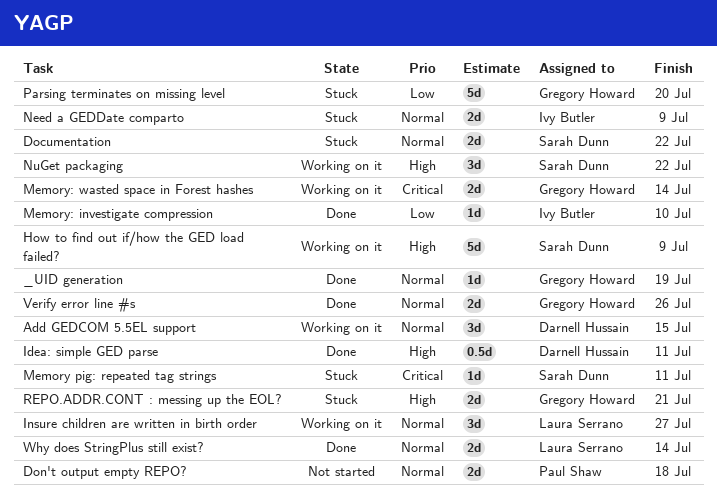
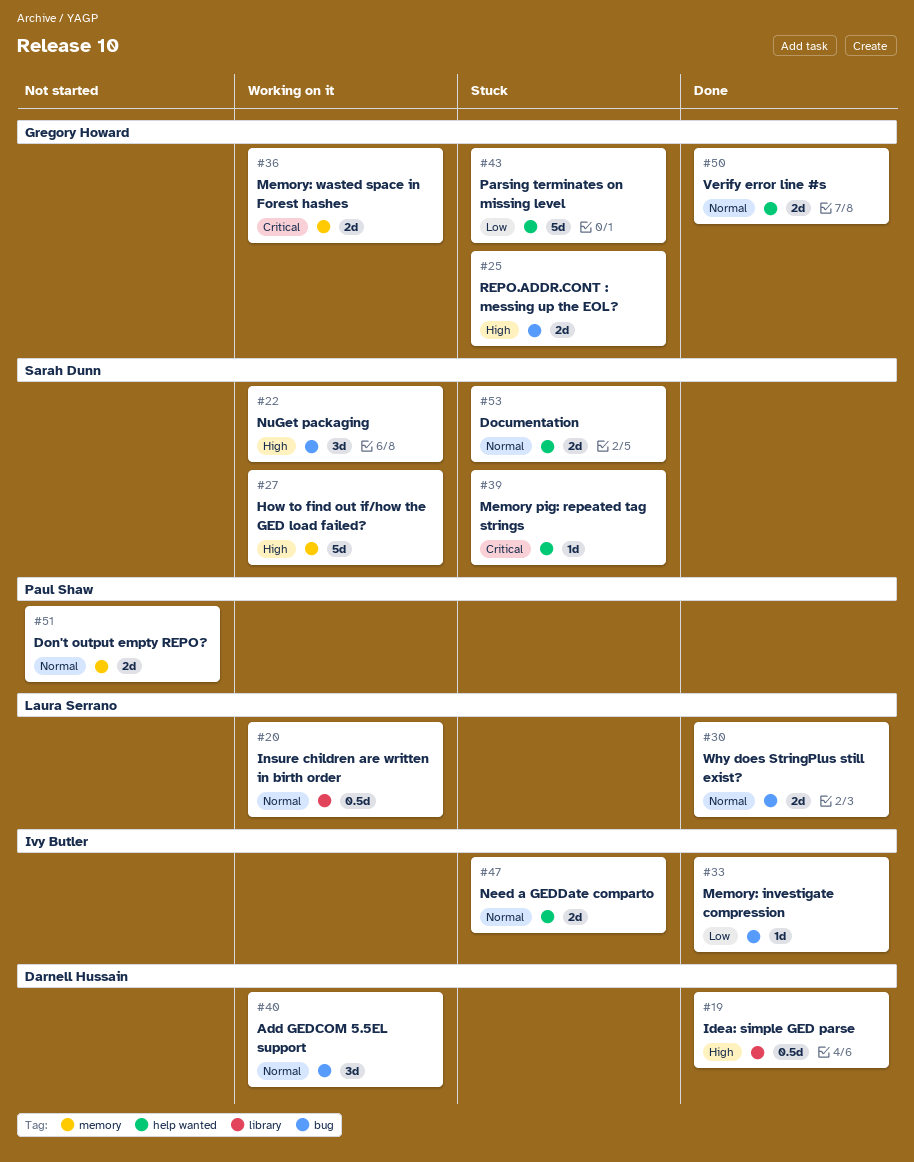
_UID generation: present -> none
Insure children are written in birth order, estimate: 3d -> 0.5d

